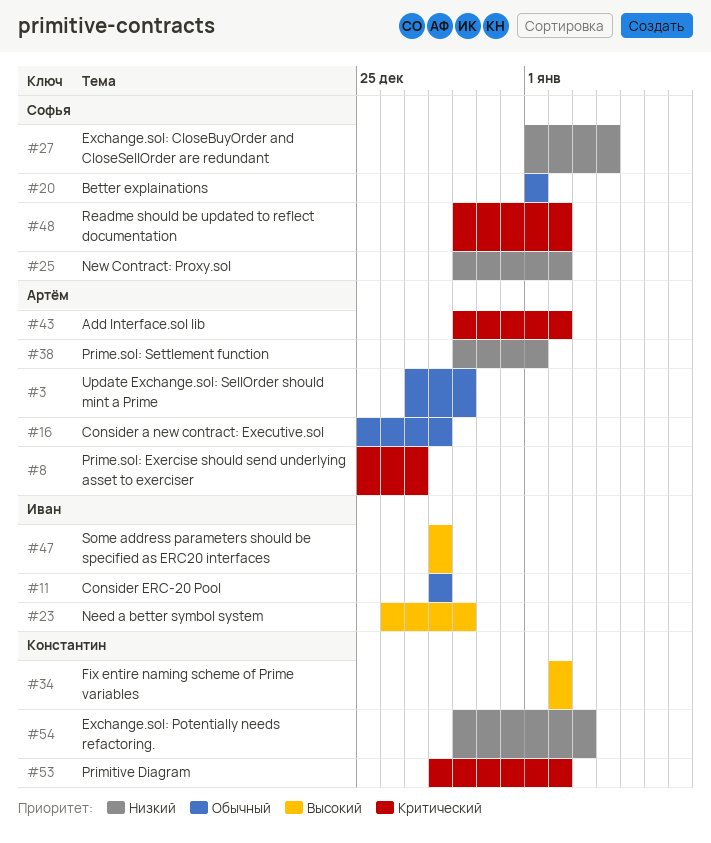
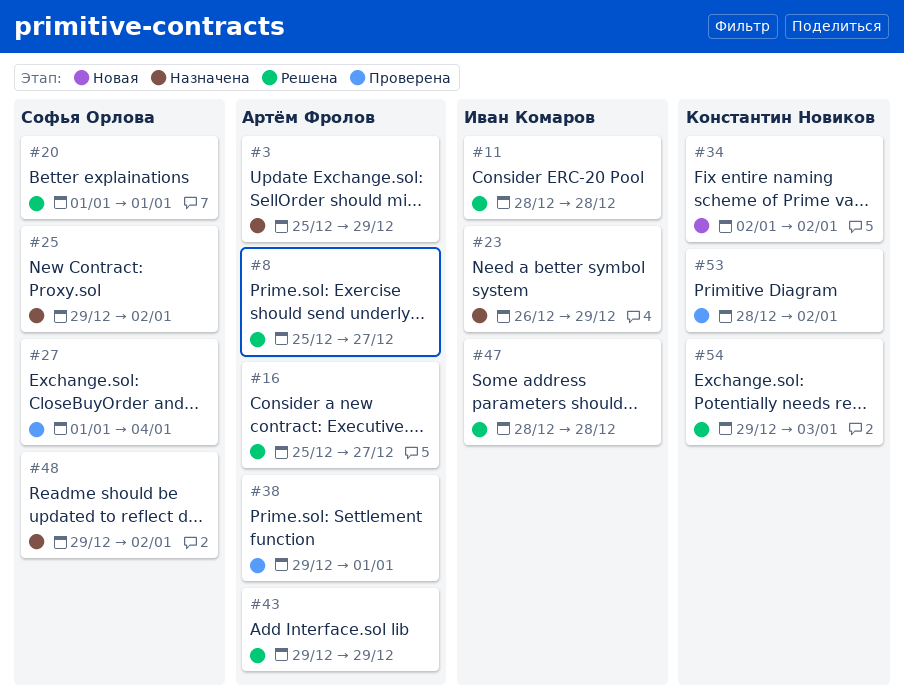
#3, start: Dec 27 -> Dec 25
#16, due: Dec 28 -> Dec 27
#43, due: Jan 2 -> Dec 29

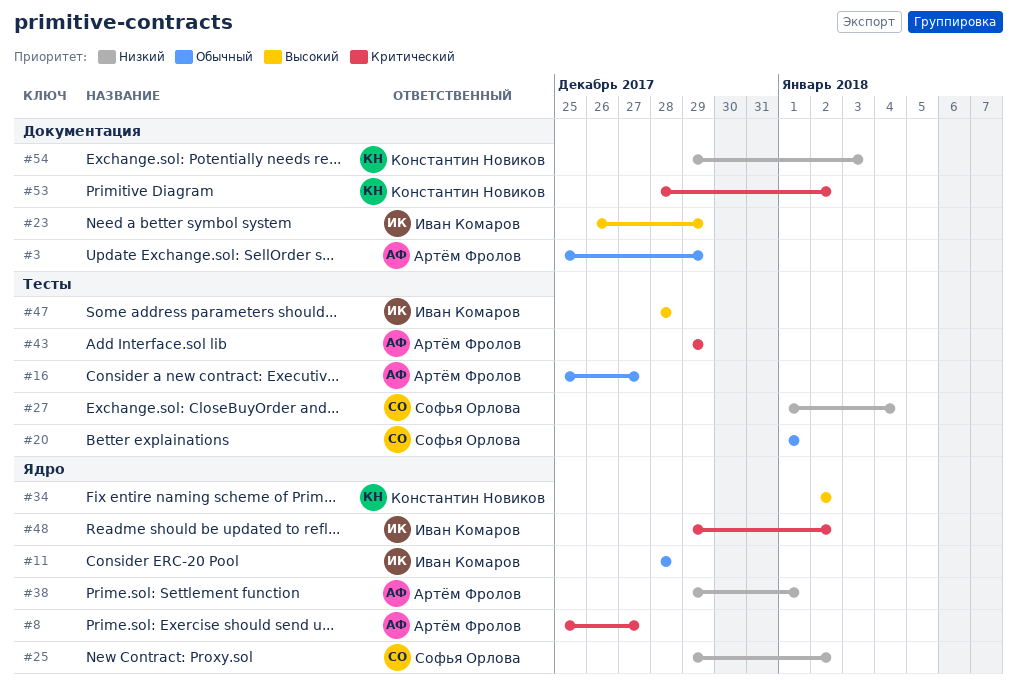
#48, owner: Софья Орлова -> Иван Комаров

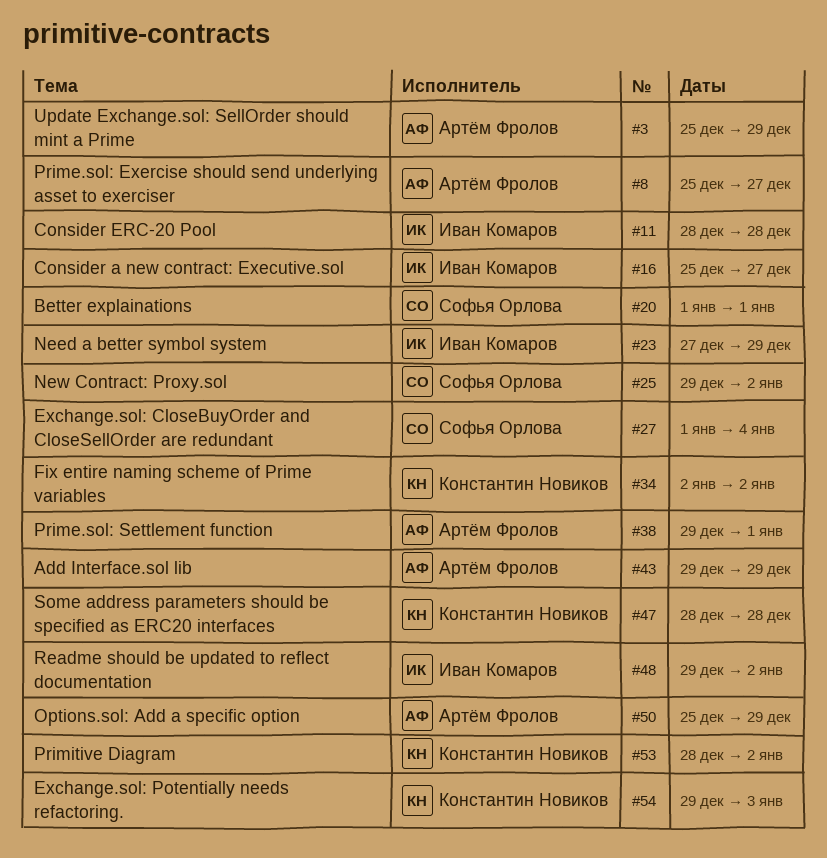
#16, owner: Артём Фролов -> Иван Комаров
#23, start: Dec 26 -> Dec 27
#47, owner: Иван Комаров -> Константин Новиков
#50: none -> present

